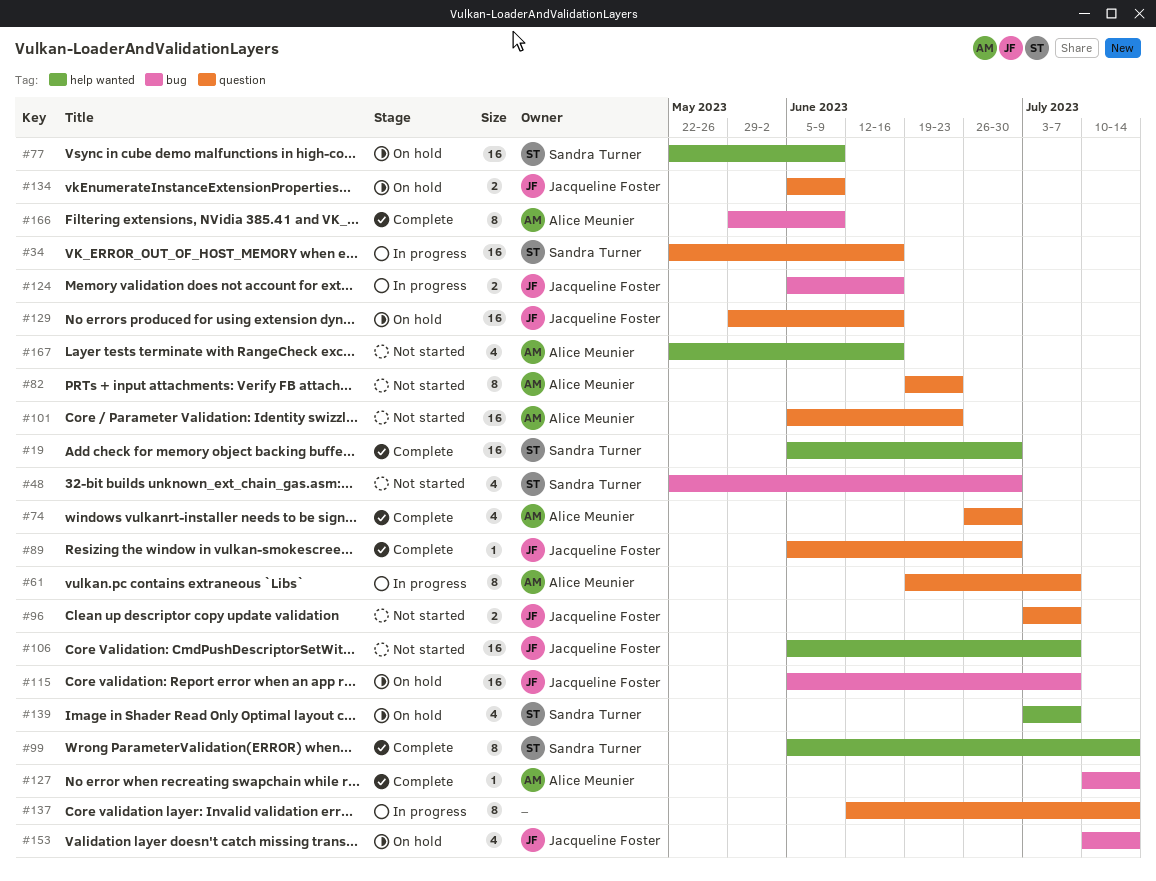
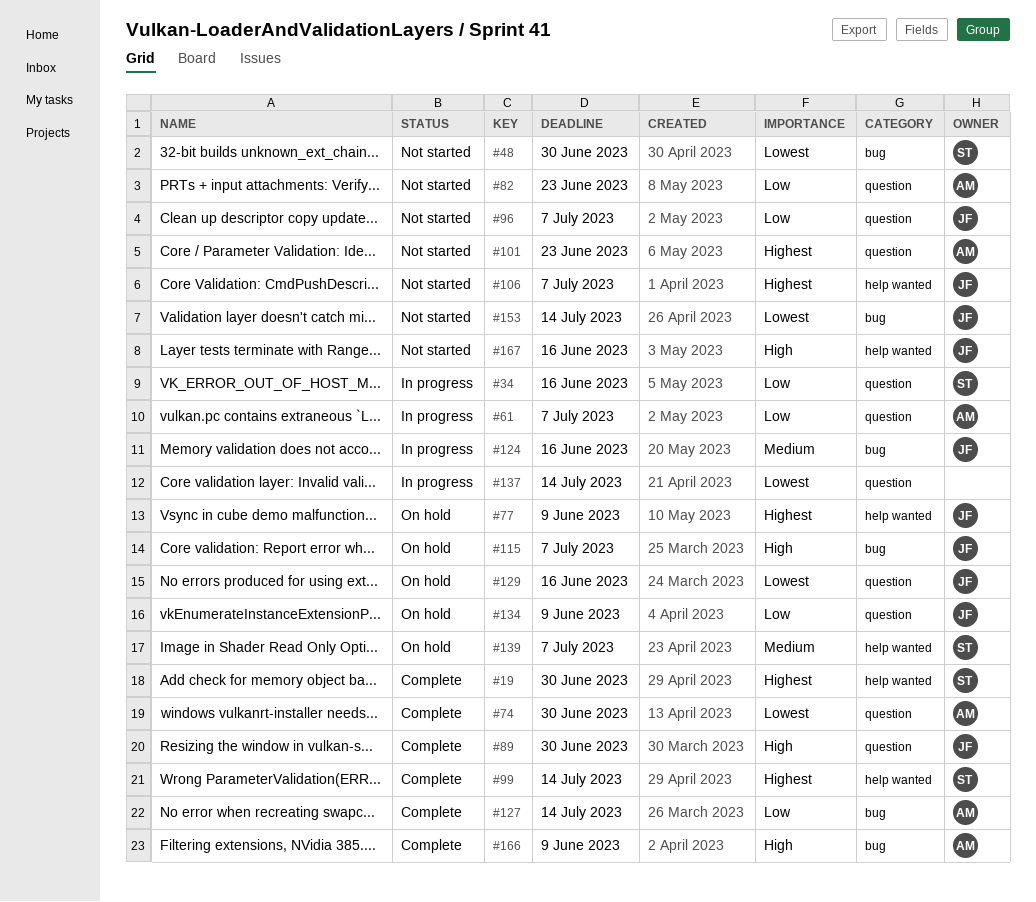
#77, owner: Sandra Turner -> Jacqueline Foster
#153, status: On hold -> Not started
#167, owner: Alice Meunier -> Jacqueline Foster

